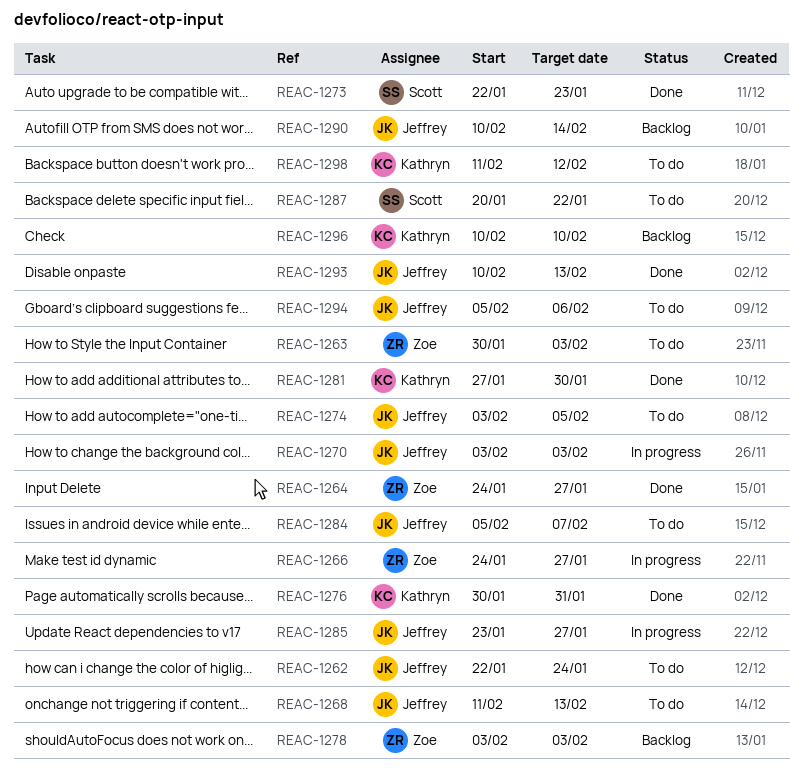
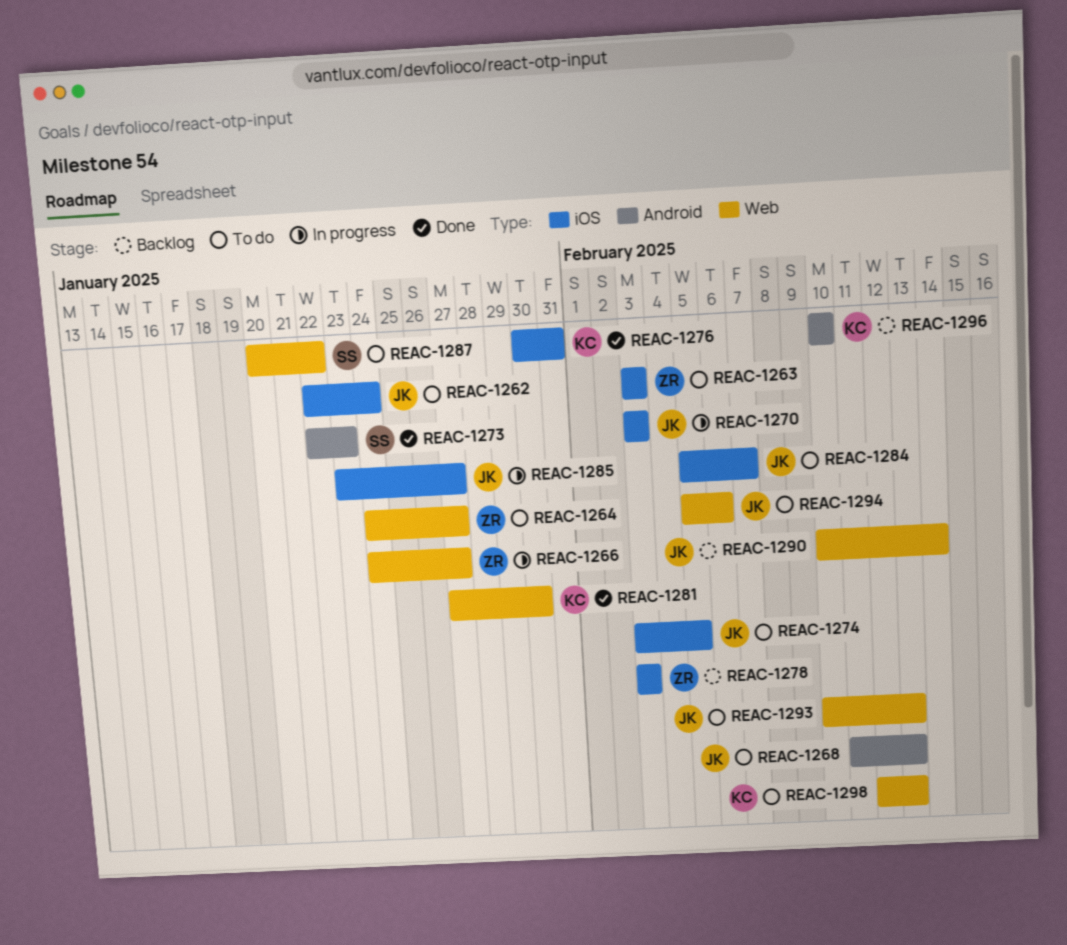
REAC-1263, start: Jan 30 -> Feb 3
REAC-1264, status: Done -> To do
REAC-1293, status: Done -> To do
REAC-1298, start: Feb 11 -> Feb 12
REAC-1298, due: Feb 12 -> Feb 13

